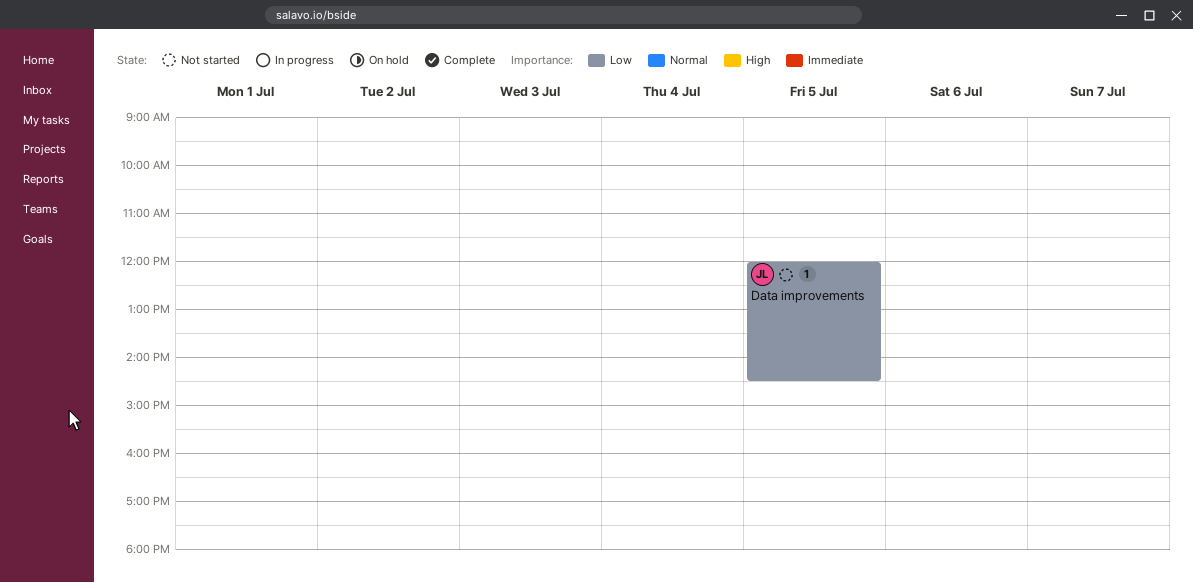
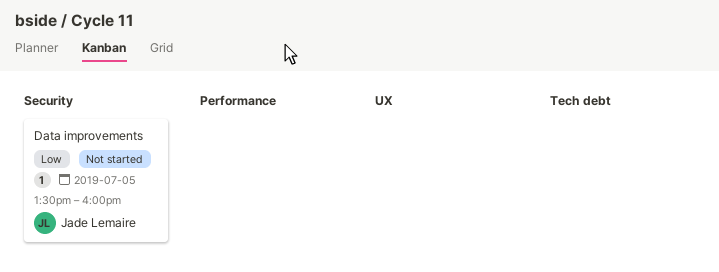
Data improvements, begins: 12:00 -> 13:30
Data improvements, ends: 14:30 -> 16:00

